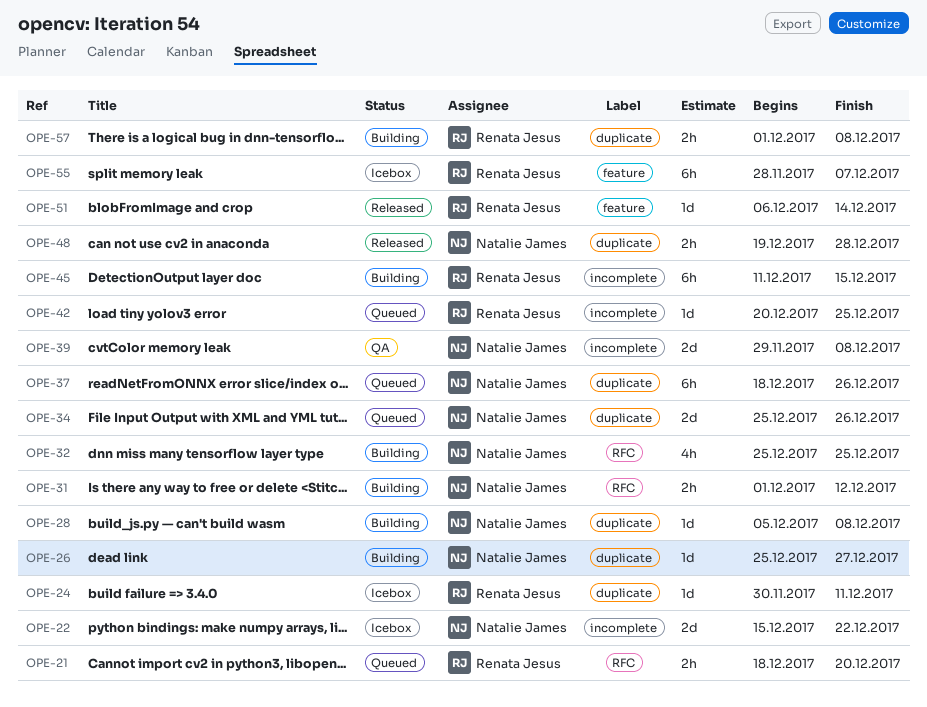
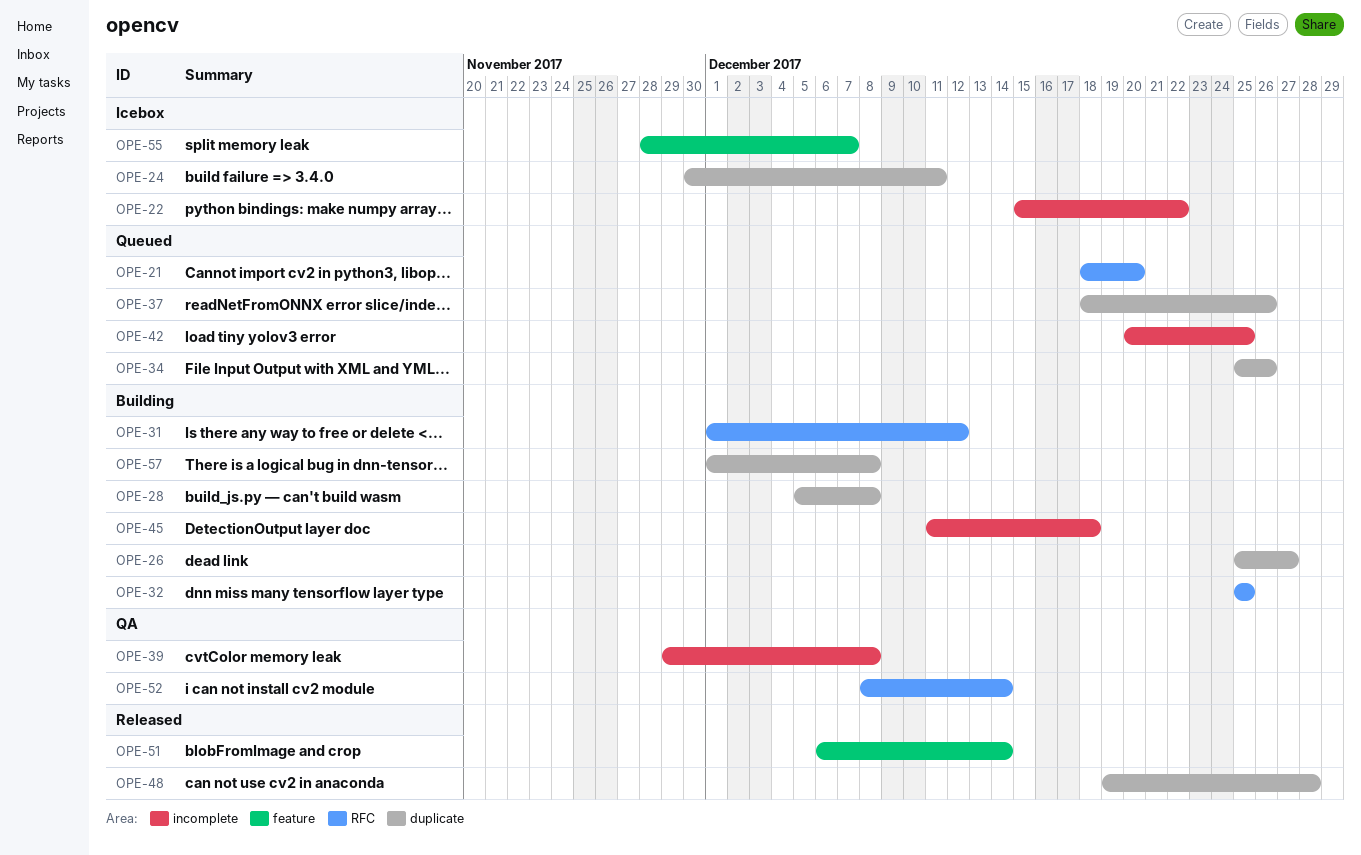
OPE-45, due: Dec 15 -> Dec 18
OPE-52: none -> present

